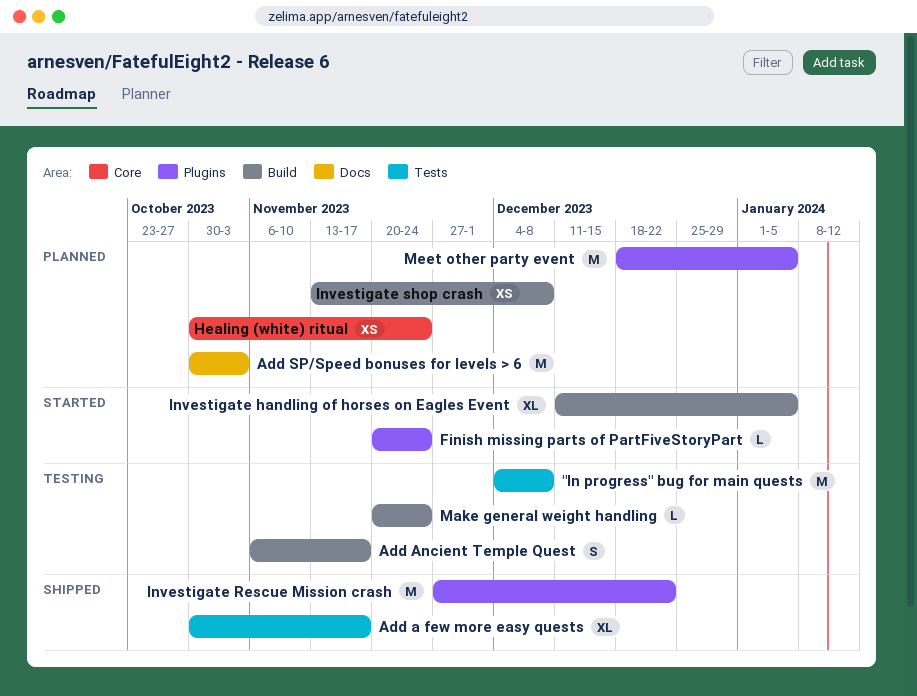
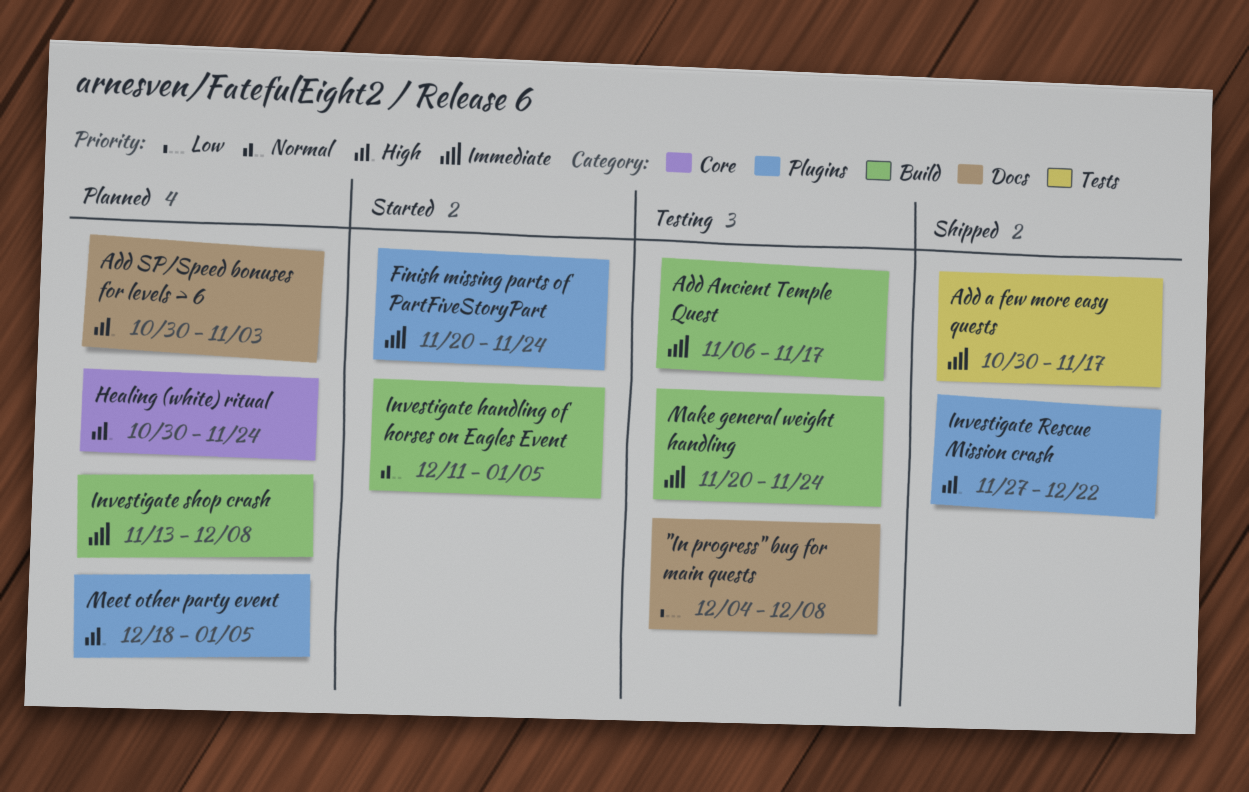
"In progress" bug for main quests, label: Tests -> Docs

